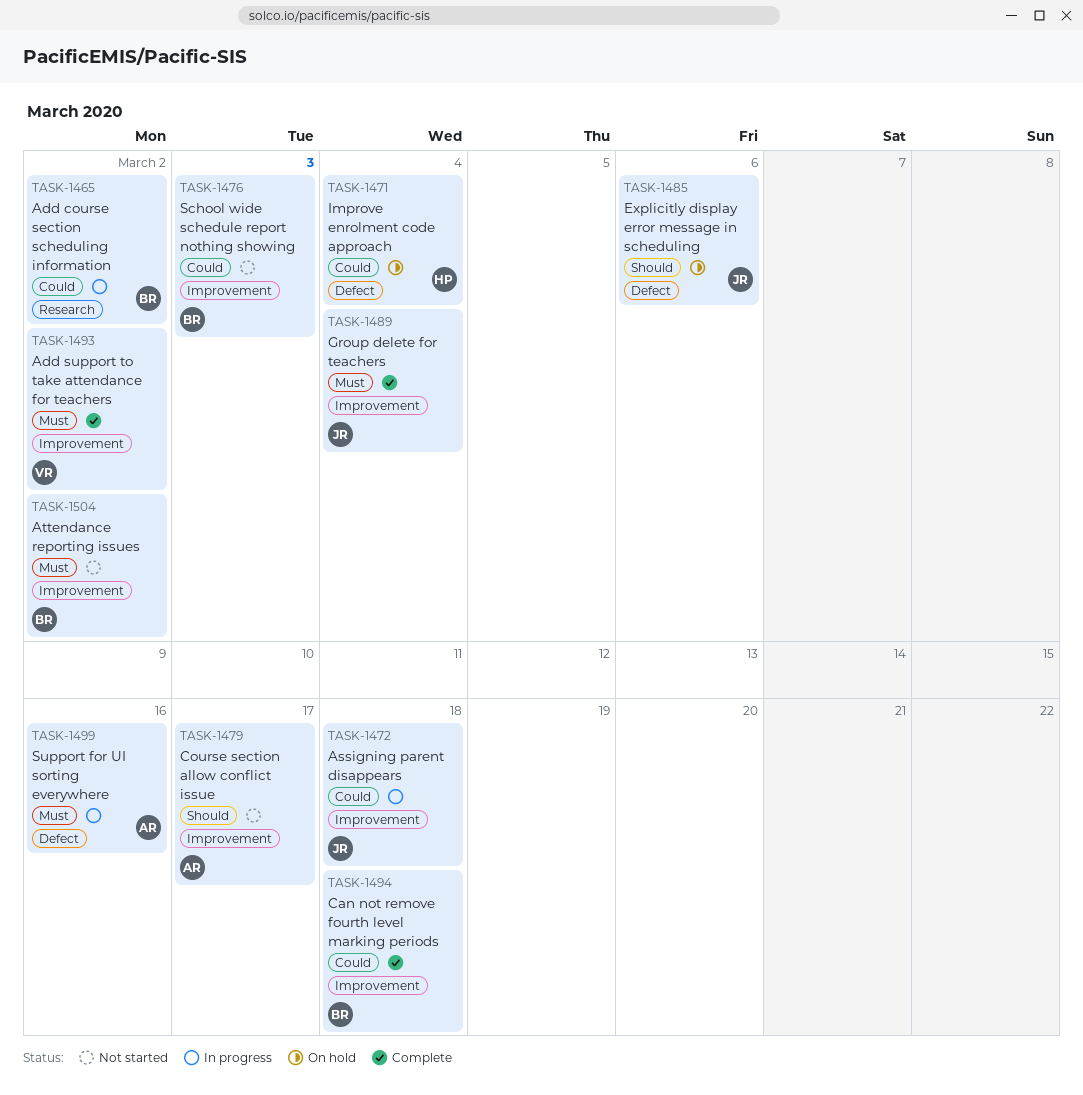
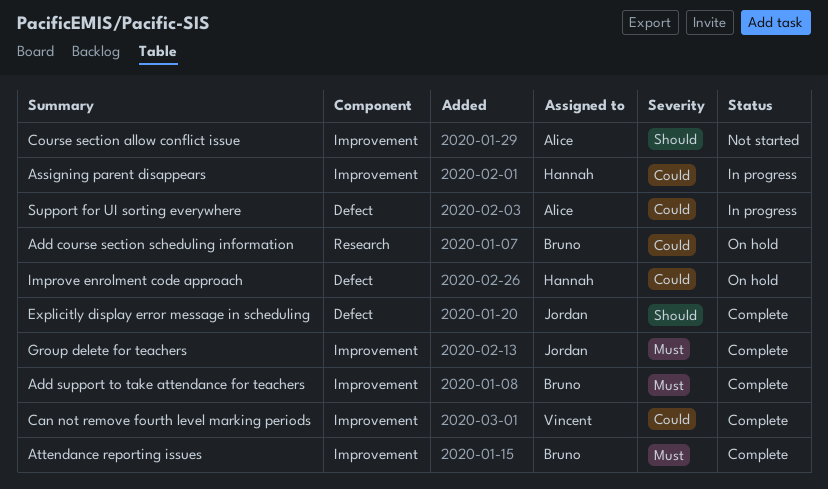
Add course section scheduling information, status: In progress -> On hold
Add support to take attendance for teachers, owner: Vincent -> Bruno
Assigning parent disappears, owner: Jordan -> Hannah
Attendance reporting issues, status: Not started -> Complete
Can not remove fourth level marking periods, owner: Bruno -> Vincent
Explicitly display error message in scheduling, status: On hold -> Complete
School wide schedule report nothing showing: present -> none
Support for UI sorting everywhere, priority: Must -> Could

